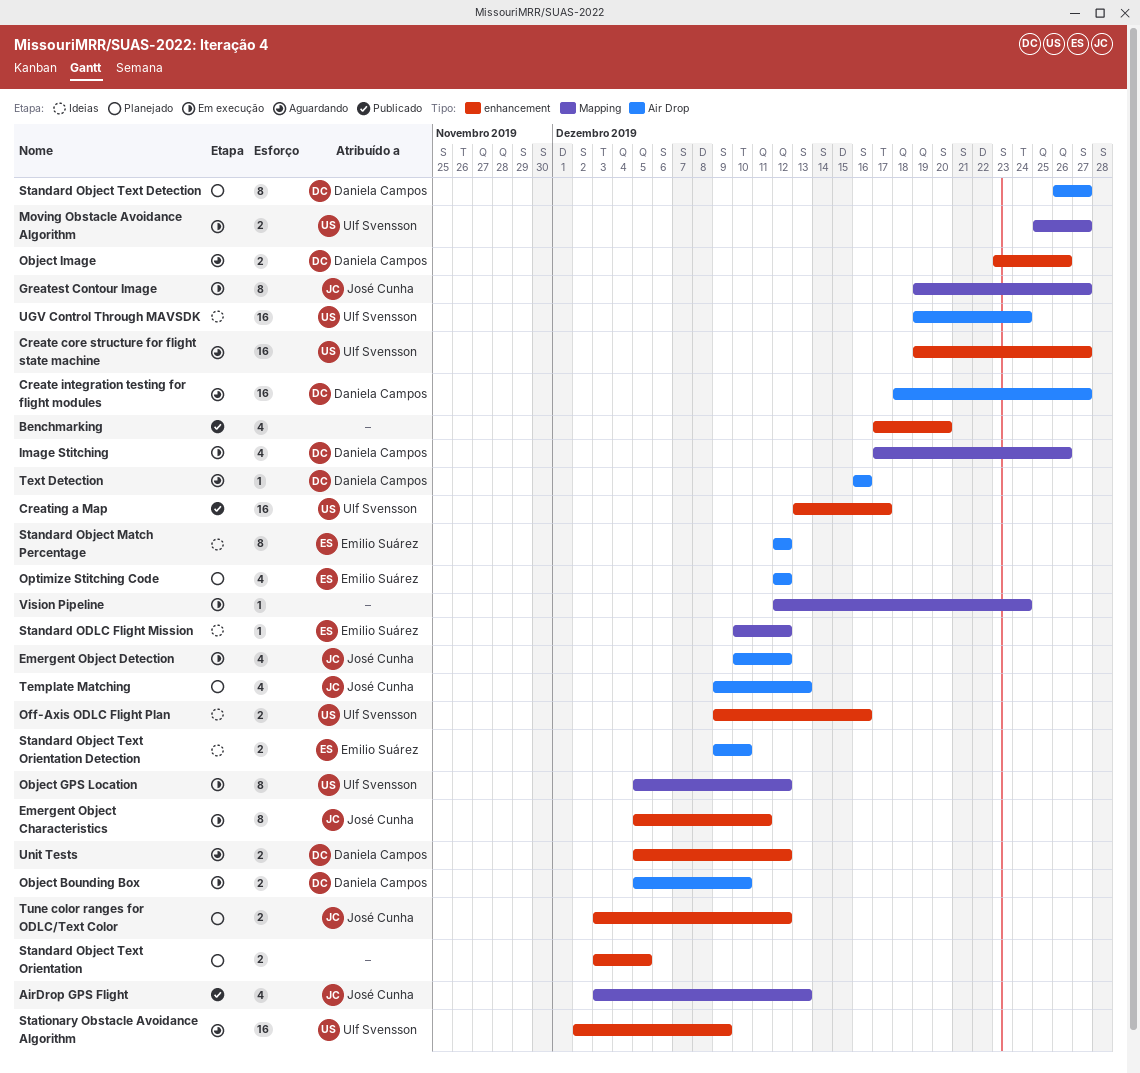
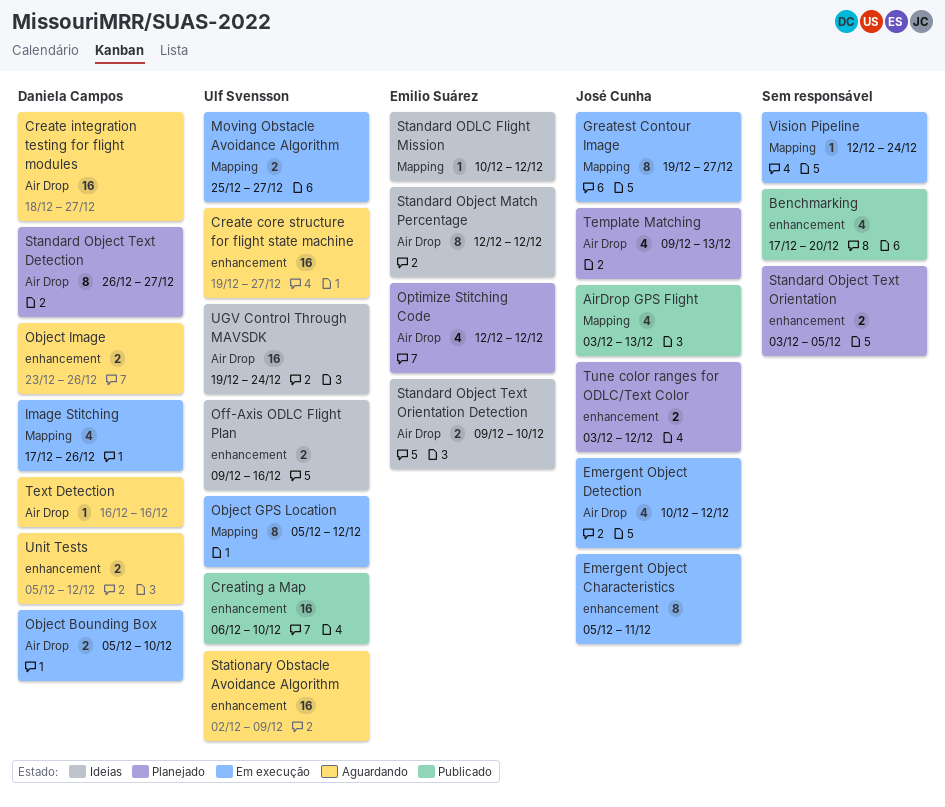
Creating a Map, start: Dec 13 -> Dec 6
Creating a Map, due: Dec 17 -> Dec 10

